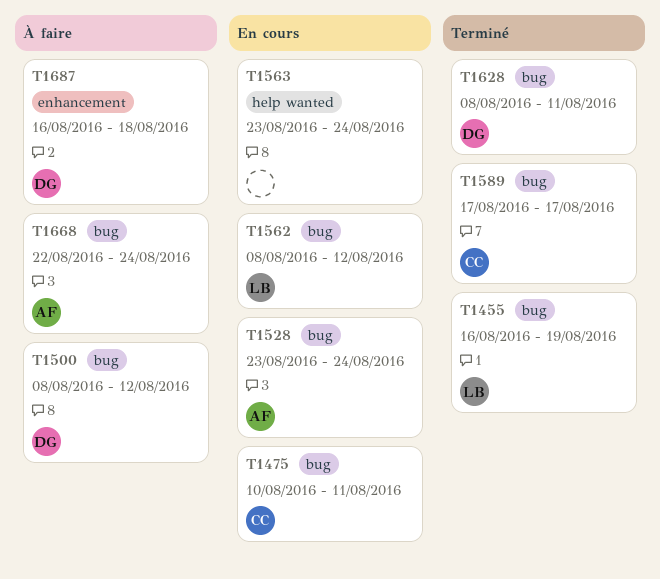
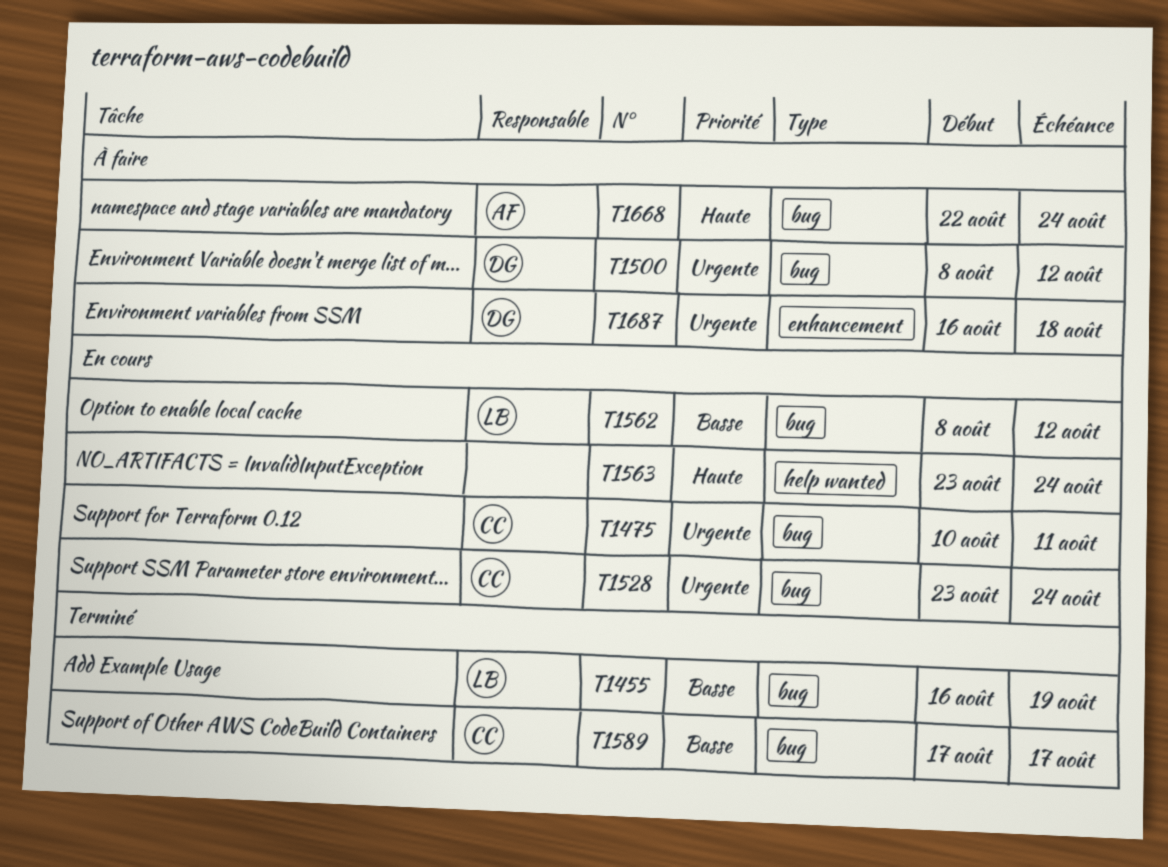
T1528, owner: AF -> CC
T1628: present -> none

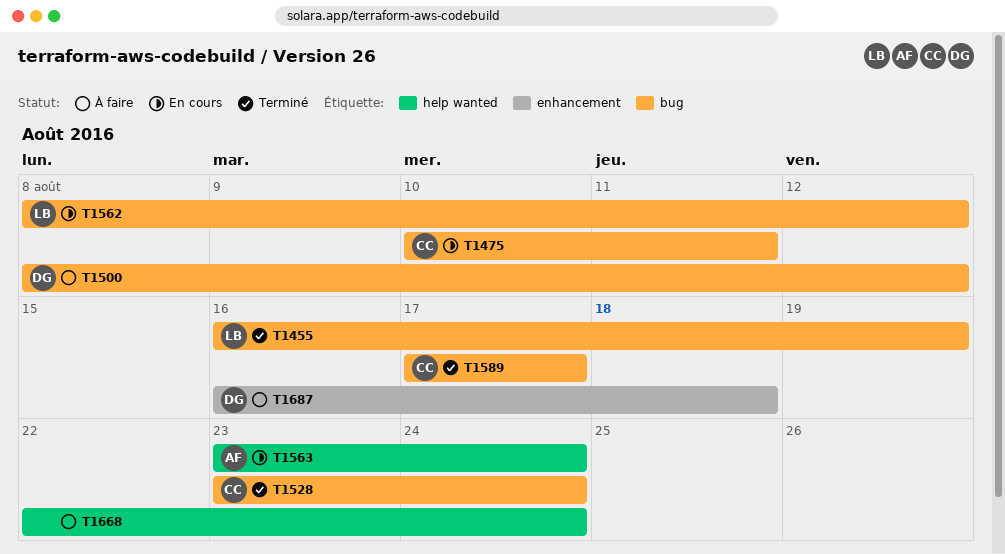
T1528, status: En cours -> Terminé
T1563, owner: none -> AF
T1668, owner: AF -> none
T1668, label: bug -> help wanted

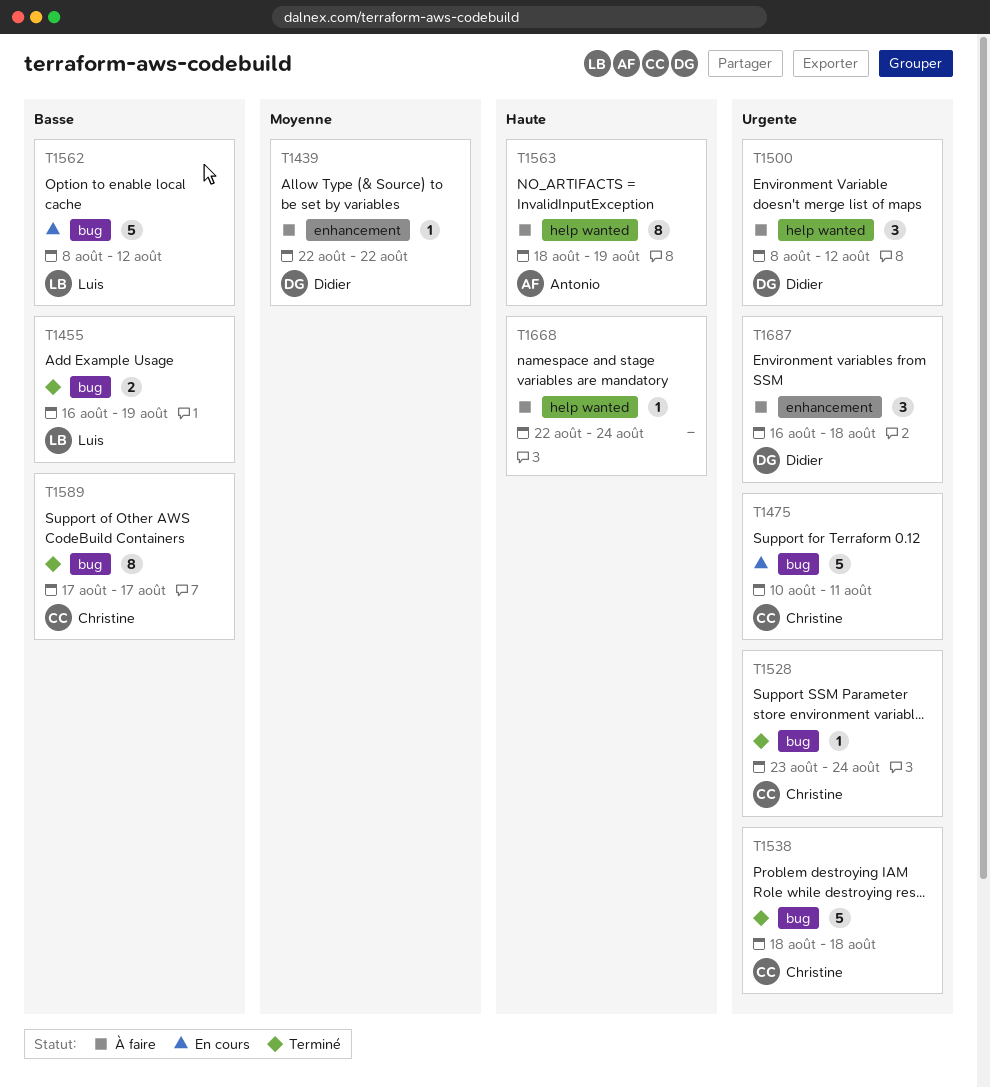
T1439: none -> present
T1500, label: bug -> help wanted
T1538: none -> present
T1563, status: En cours -> À faire
T1563, start: Aug 23 -> Aug 18
T1563, due: Aug 24 -> Aug 19

